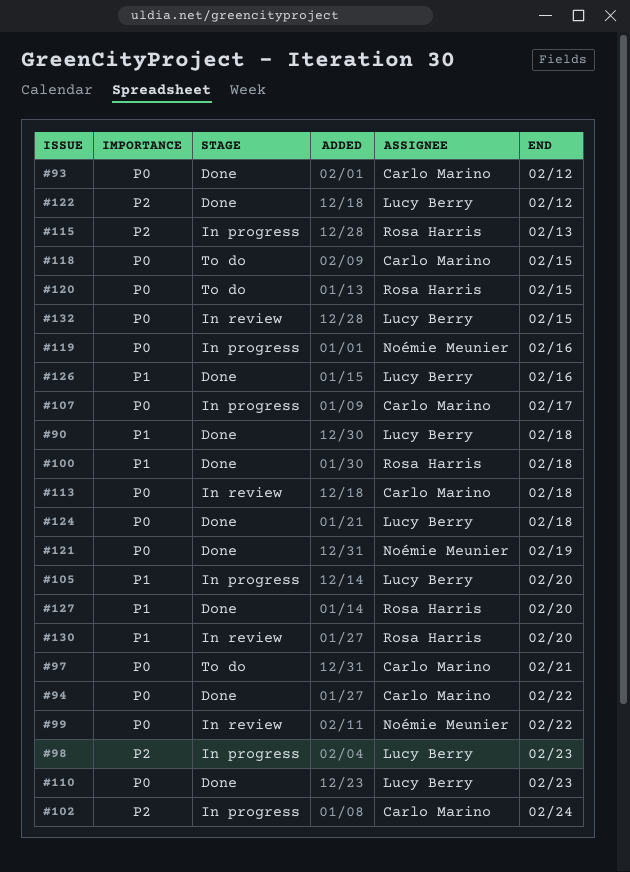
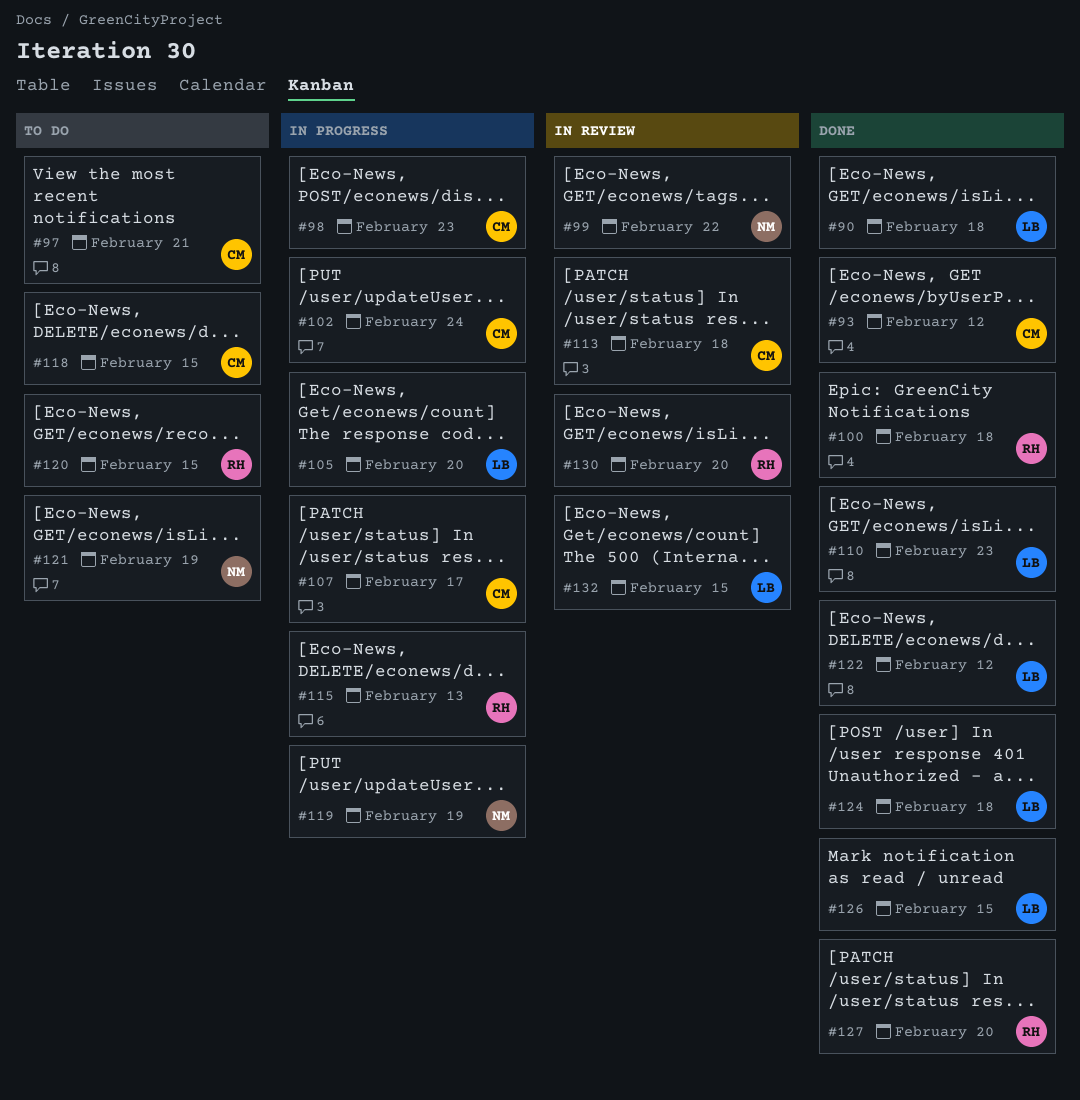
#94: present -> none
#98, owner: Lucy Berry -> Carlo Marino
#119, due: Feb 16 -> Feb 19
#121, status: Done -> To do
#126, due: Feb 16 -> Feb 15

